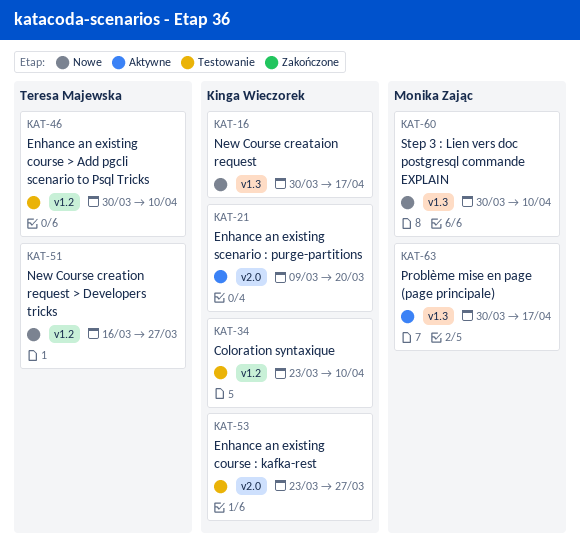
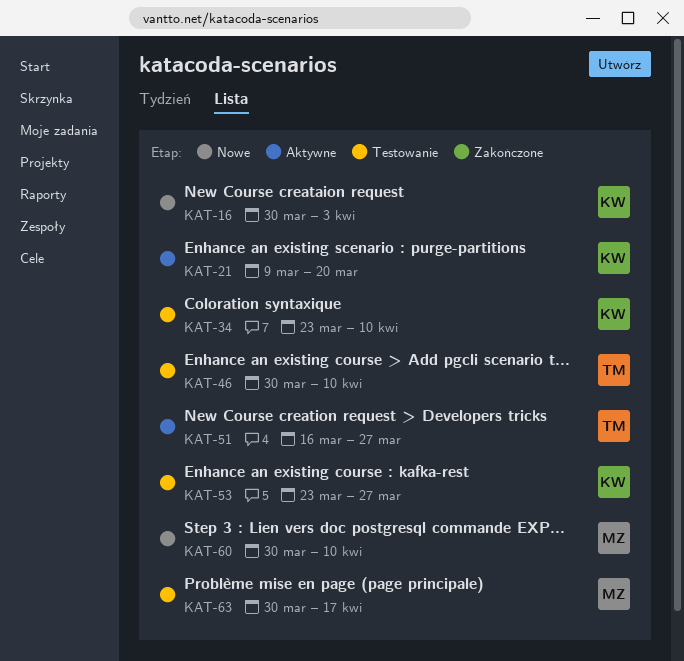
KAT-16, due: Apr 17 -> Apr 3
KAT-51, status: Nowe -> Aktywne
KAT-63, status: Aktywne -> Testowanie

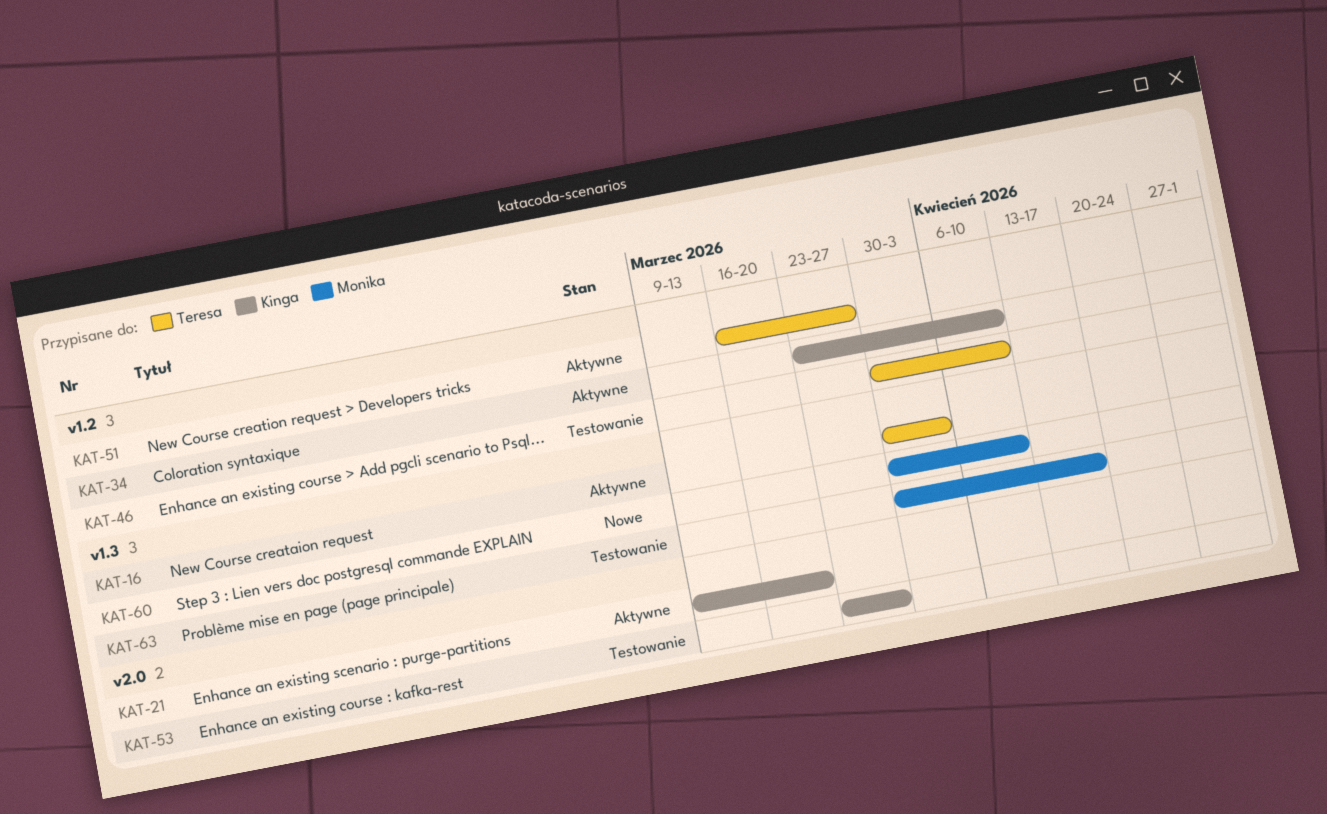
KAT-16, status: Nowe -> Aktywne
KAT-16, owner: Kinga -> Teresa
KAT-34, status: Testowanie -> Aktywne

